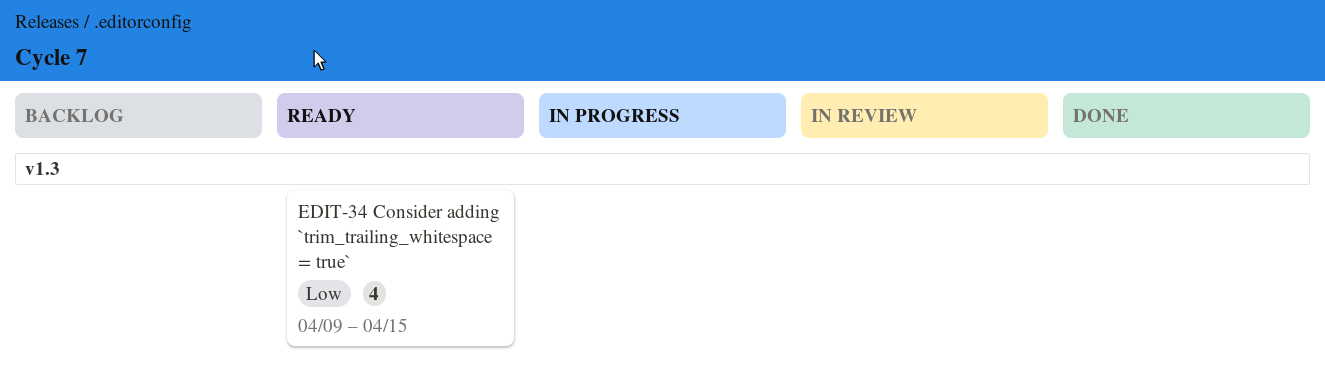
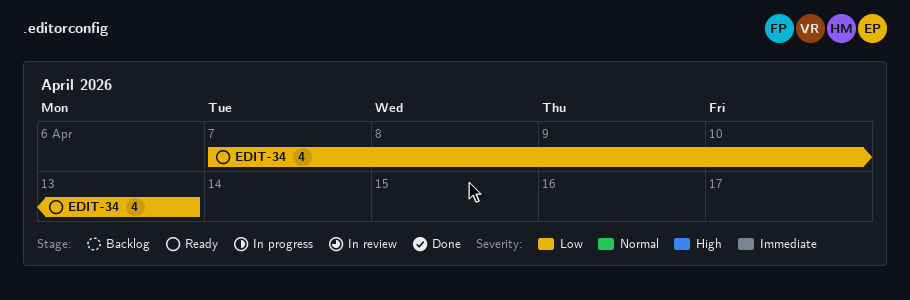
EDIT-34, start: Apr 9 -> Apr 7
EDIT-34, due: Apr 15 -> Apr 13

